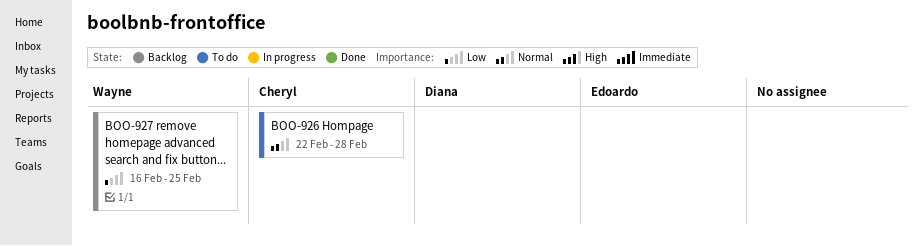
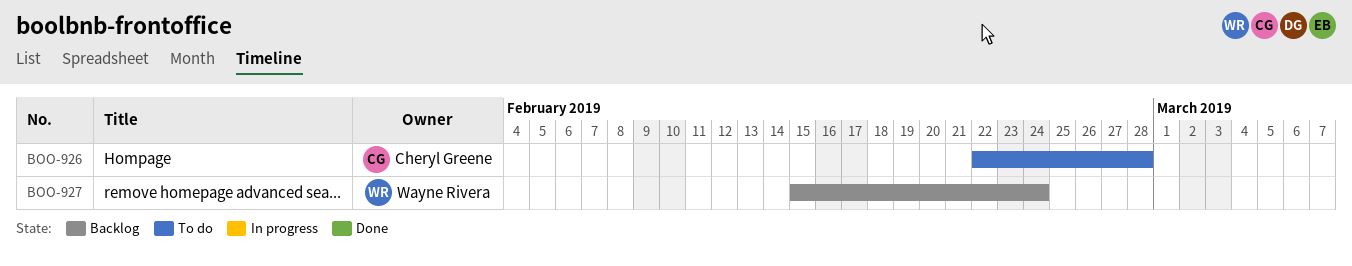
BOO-927, start: Feb 16 -> Feb 15
BOO-927, due: Feb 25 -> Feb 24

